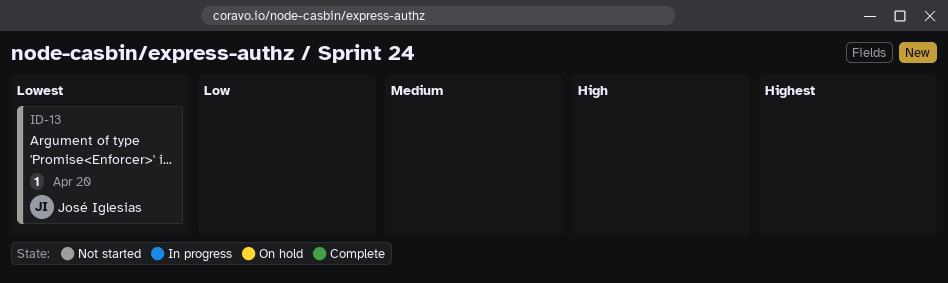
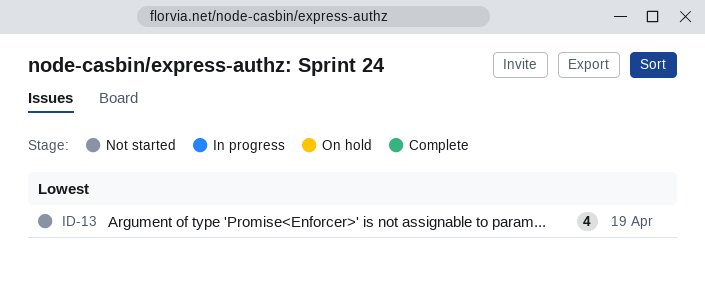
ID-13, estimate: 1 -> 4
ID-13, due: Apr 20 -> Apr 19

